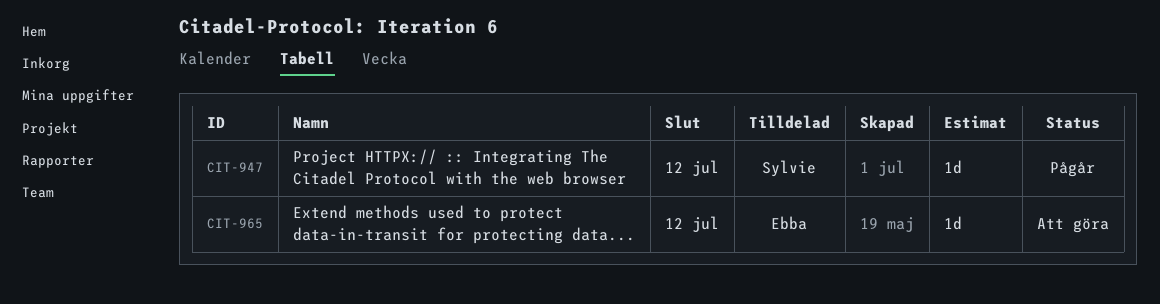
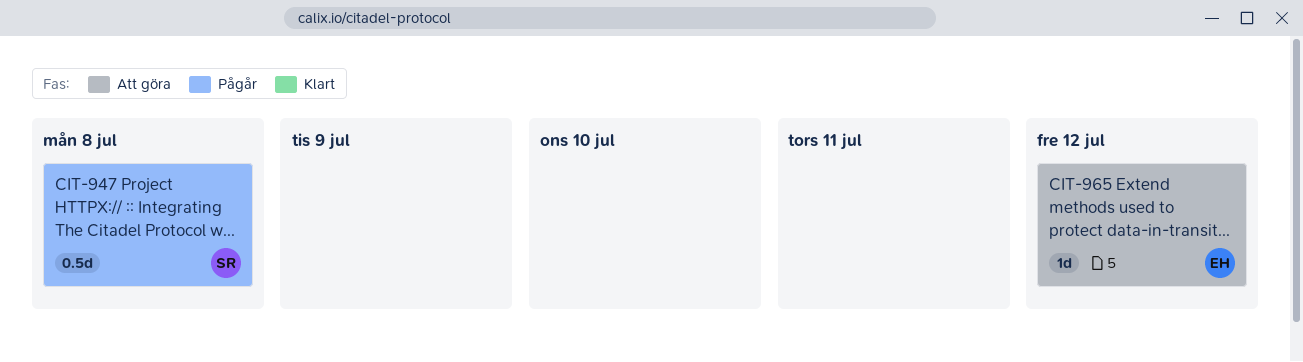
CIT-947, estimate: 1d -> 0.5d
CIT-947, due: Jul 12 -> Jul 8

